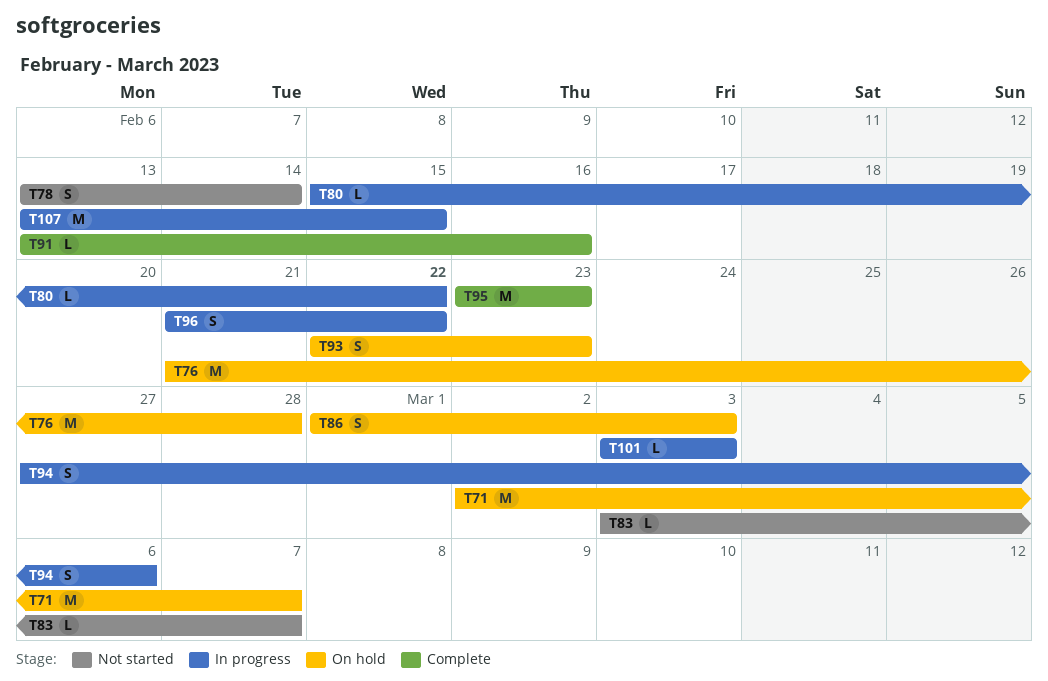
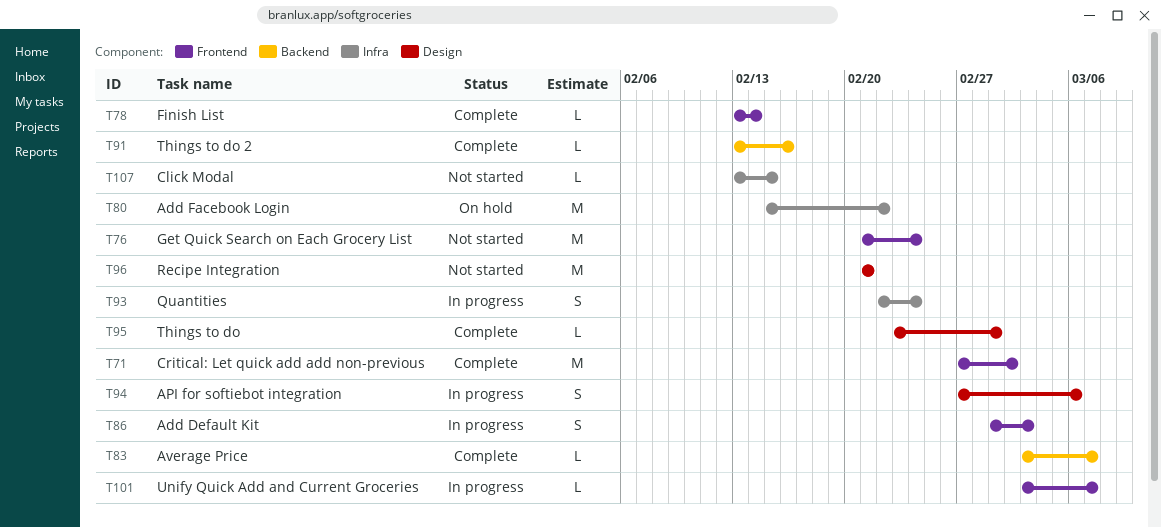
T71, status: On hold -> Complete
T71, start: Mar 2 -> Feb 27
T71, due: Mar 7 -> Mar 2
T76, status: On hold -> Not started
T76, due: Feb 28 -> Feb 24
T78, status: Not started -> Complete
T78, estimate: S -> L
T80, status: In progress -> On hold
T80, estimate: L -> M
T83, status: Not started -> Complete
T86, status: On hold -> In progress
T93, status: On hold -> In progress
T93, due: Feb 23 -> Feb 24
T95, estimate: M -> L
T95, due: Feb 23 -> Mar 1
T96, status: In progress -> Not started
T96, estimate: S -> M
T96, due: Feb 22 -> Feb 21
T101, due: Mar 3 -> Mar 7
T107, status: In progress -> Not started
T107, estimate: M -> L

